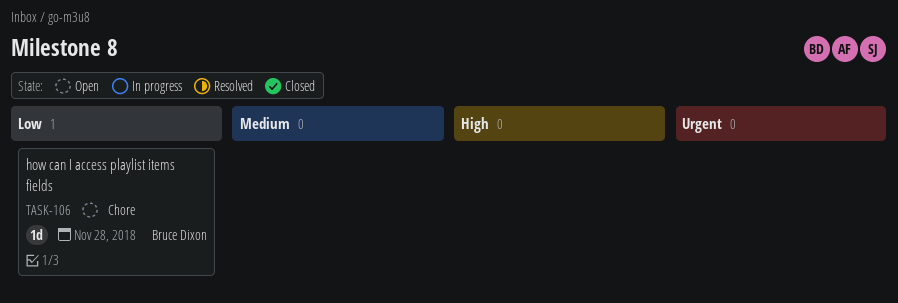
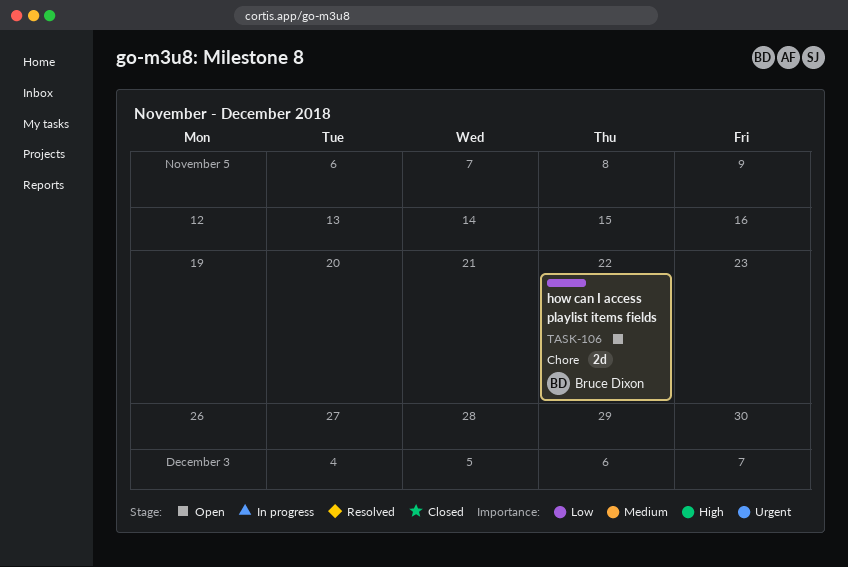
TASK-106, estimate: 1d -> 2d
TASK-106, due: Nov 28 -> Nov 22

